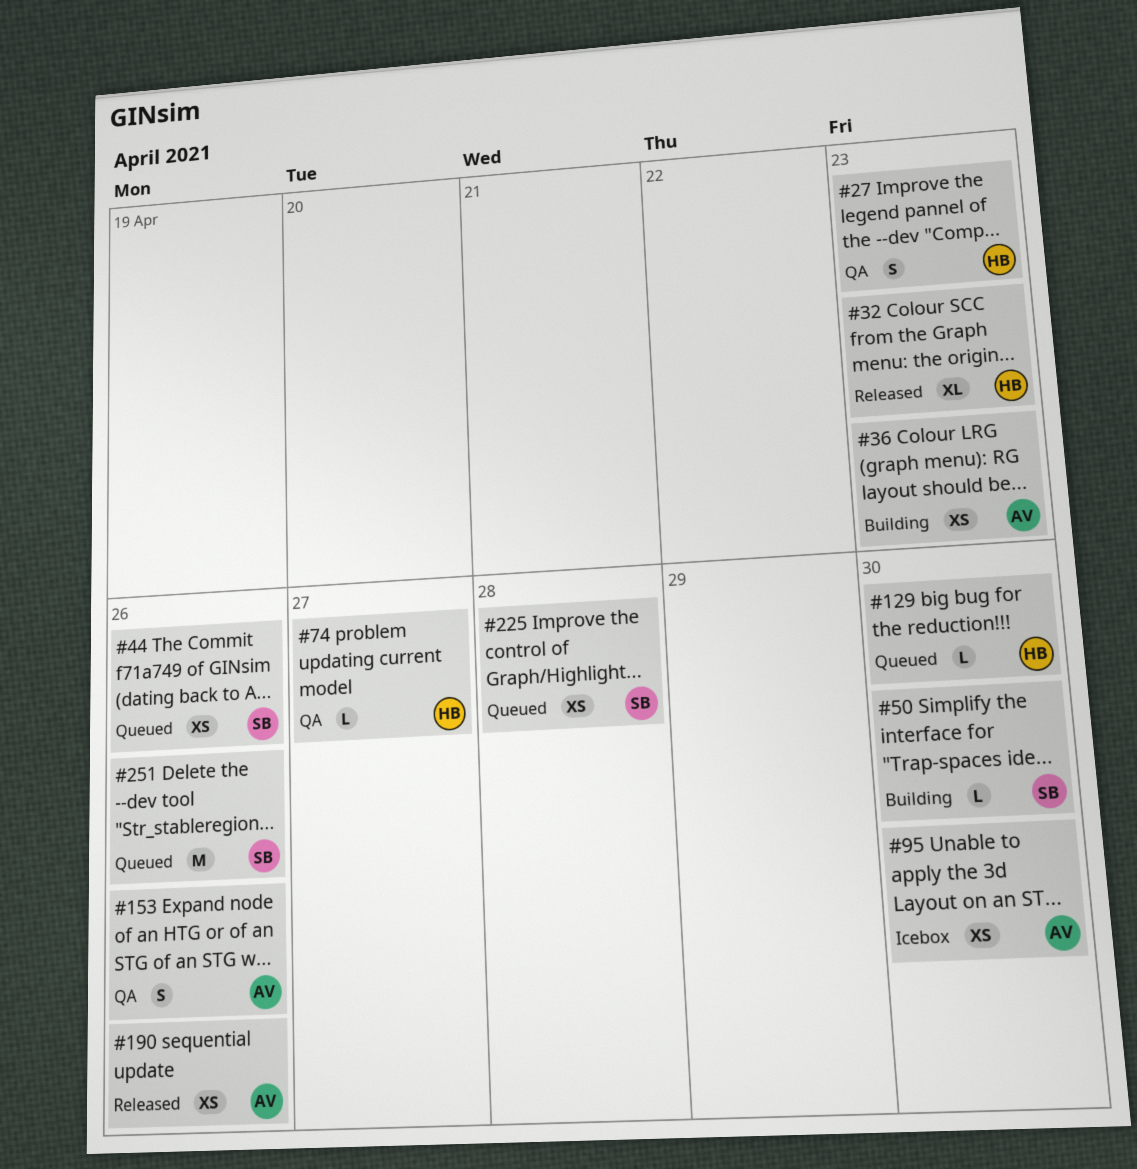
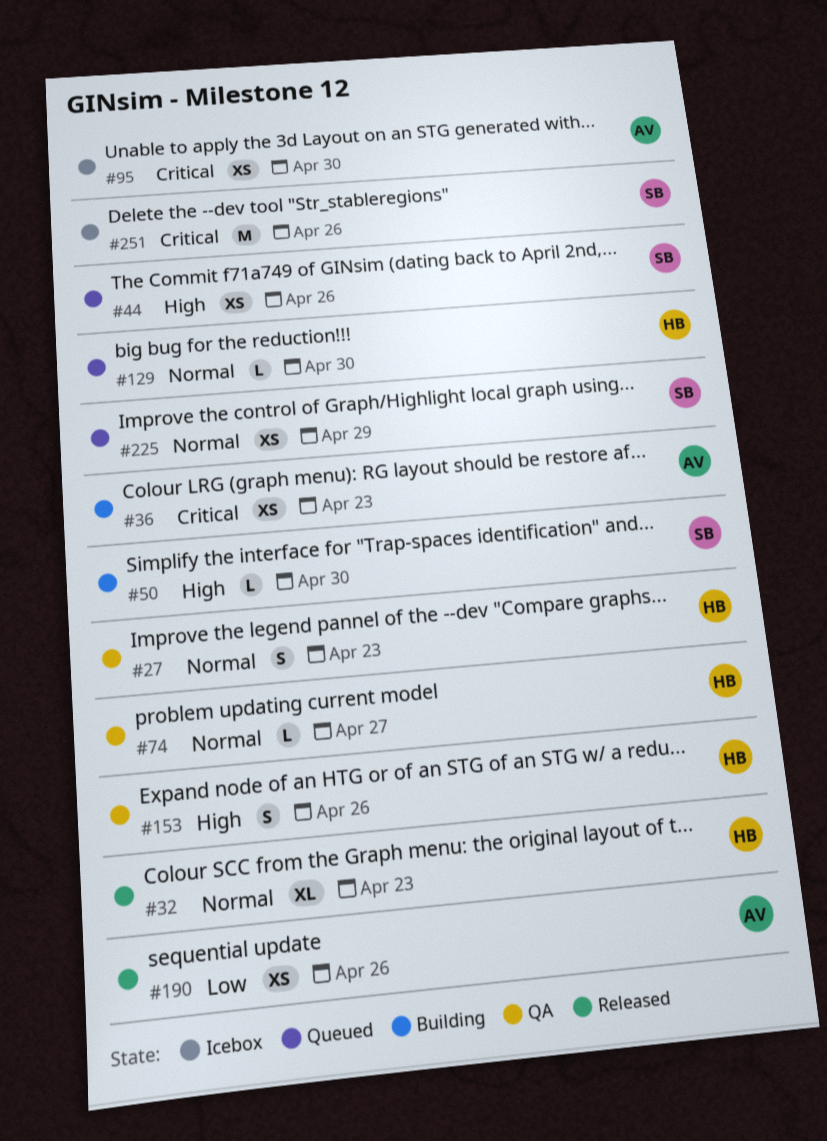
#153, owner: AV -> HB
#225, due: Apr 28 -> Apr 29
#251, status: Queued -> Icebox

